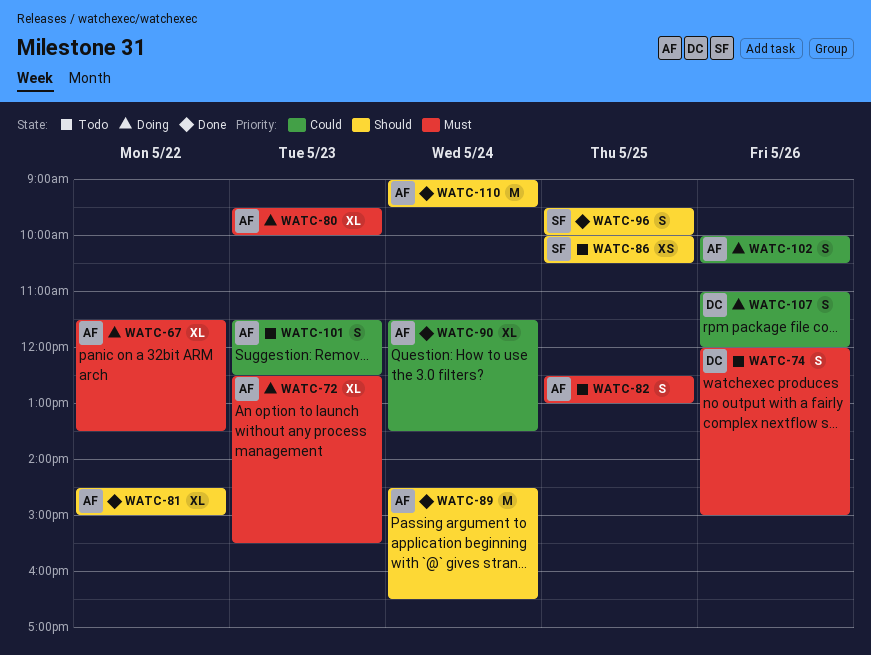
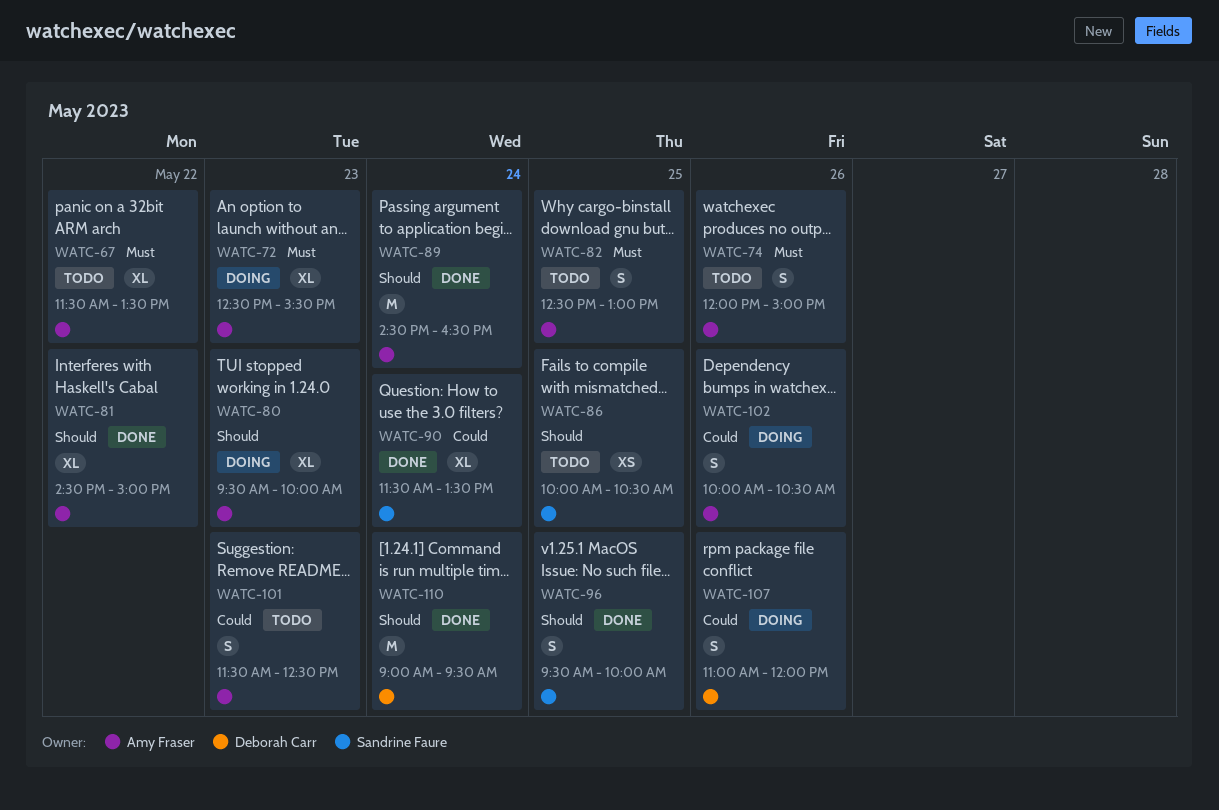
WATC-67, status: Doing -> Todo
WATC-74, owner: Deborah Carr -> Amy Fraser
WATC-80, priority: Must -> Should
WATC-90, owner: Amy Fraser -> Sandrine Faure
WATC-110, owner: Amy Fraser -> Deborah Carr

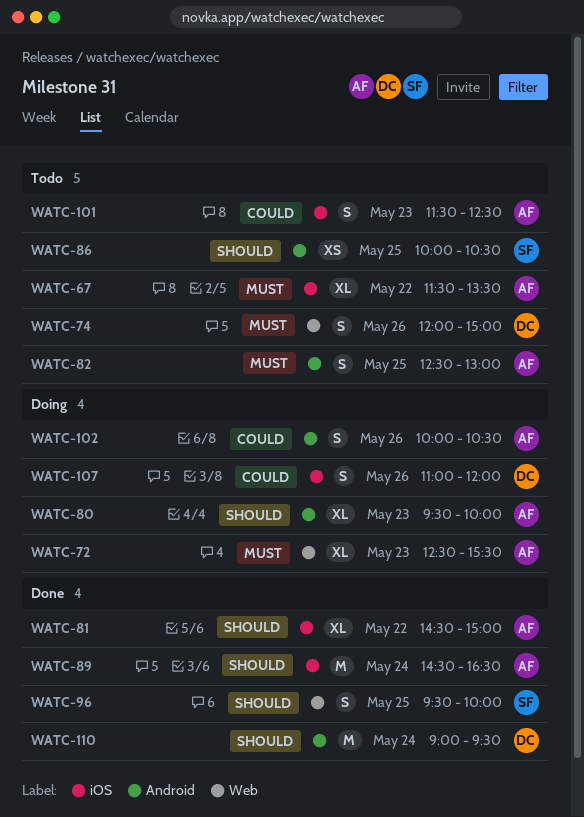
WATC-74, owner: Amy Fraser -> Deborah Carr
WATC-90: present -> none

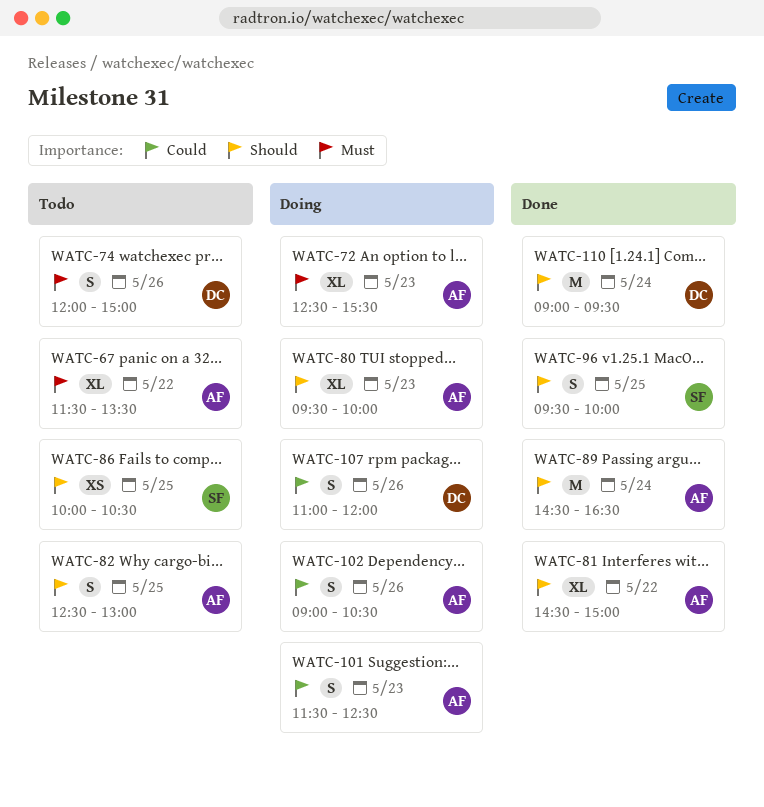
WATC-82, priority: Must -> Should
WATC-101, status: Todo -> Doing
WATC-102, begins: 10:00 -> 09:00

